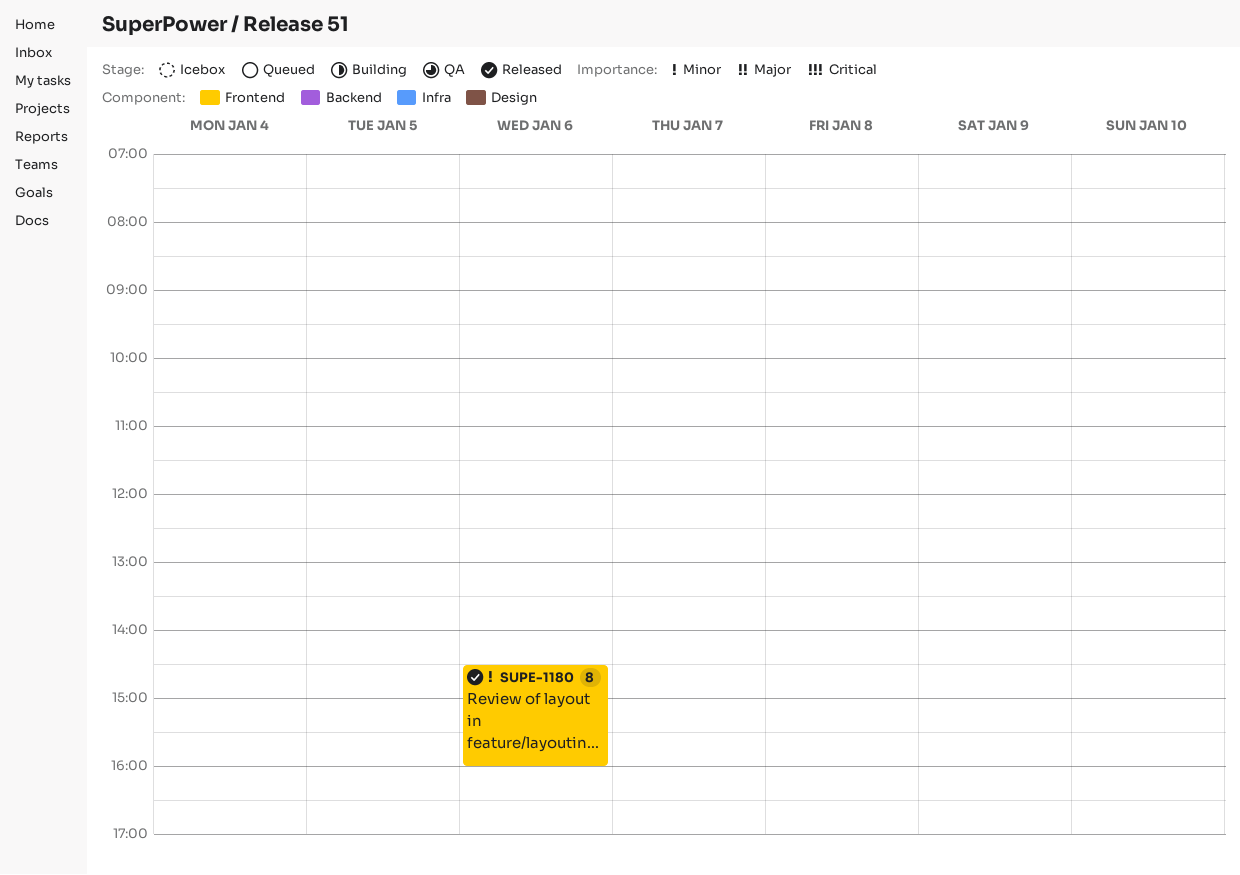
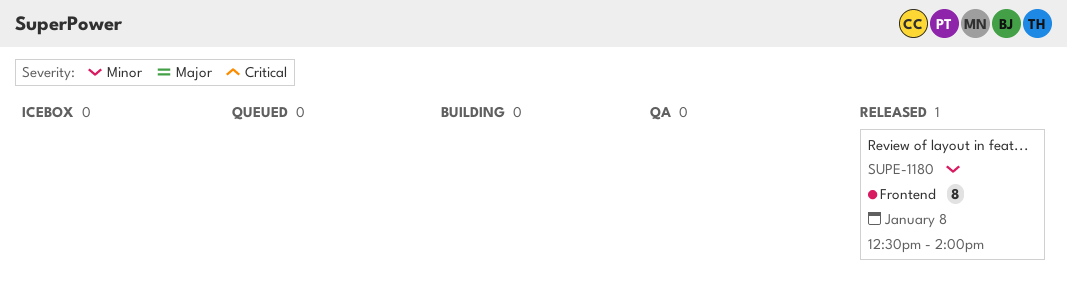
SUPE-1180, day: Jan 6 -> Jan 8
SUPE-1180, begins: 14:30 -> 12:30
SUPE-1180, ends: 16:00 -> 14:00

